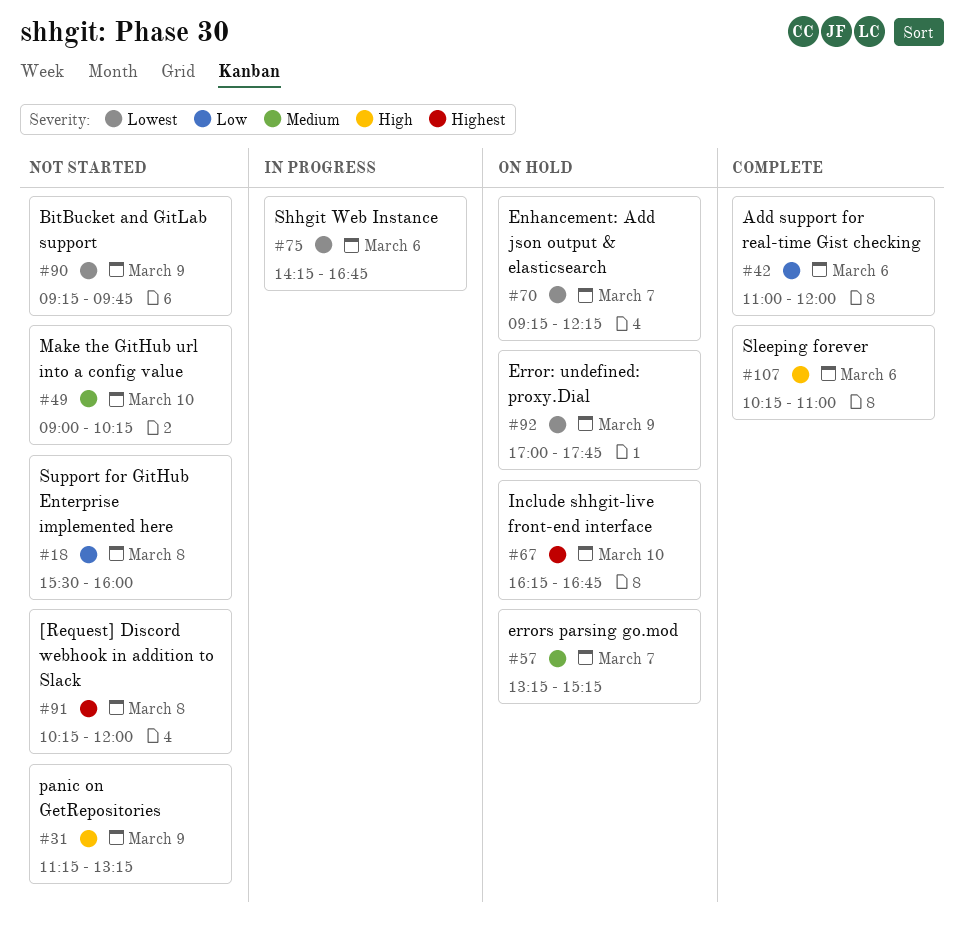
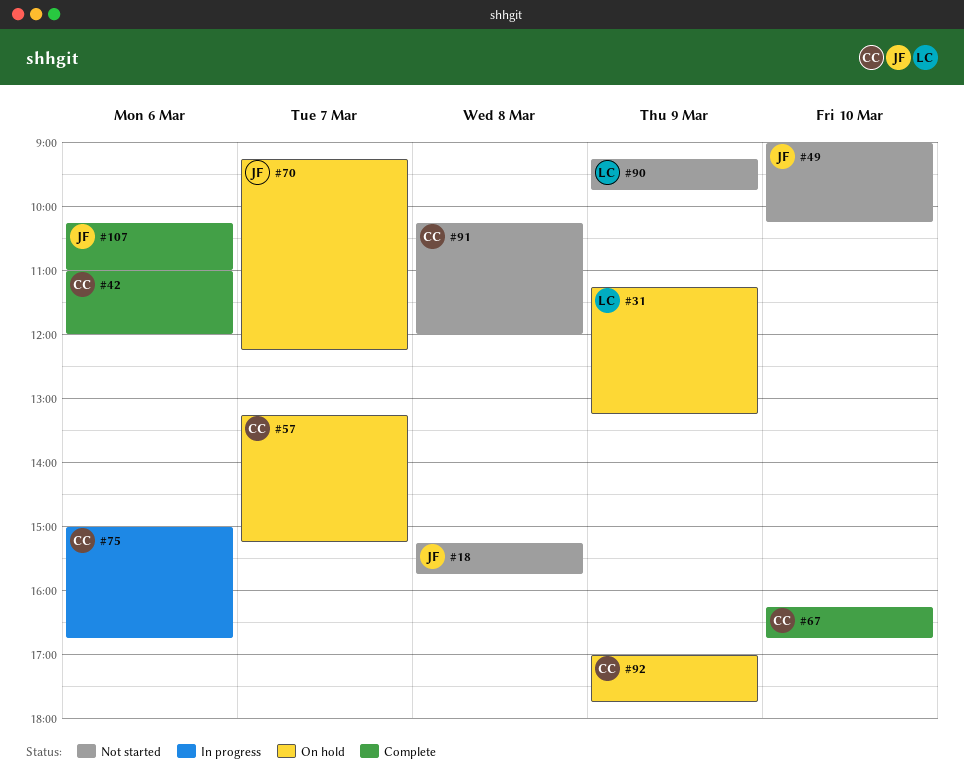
#18, begins: 15:30 -> 15:15
#18, ends: 16:00 -> 15:45
#31, status: Not started -> On hold
#67, status: On hold -> Complete
#75, begins: 14:15 -> 15:00

